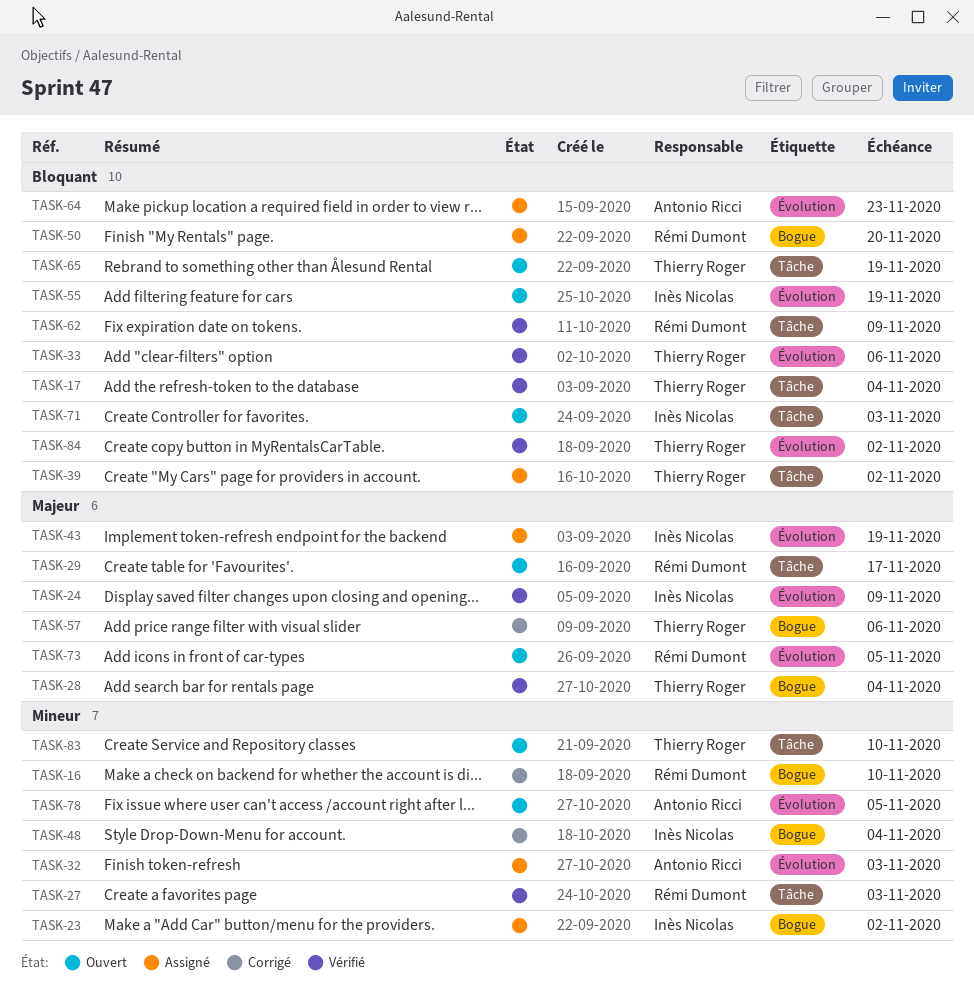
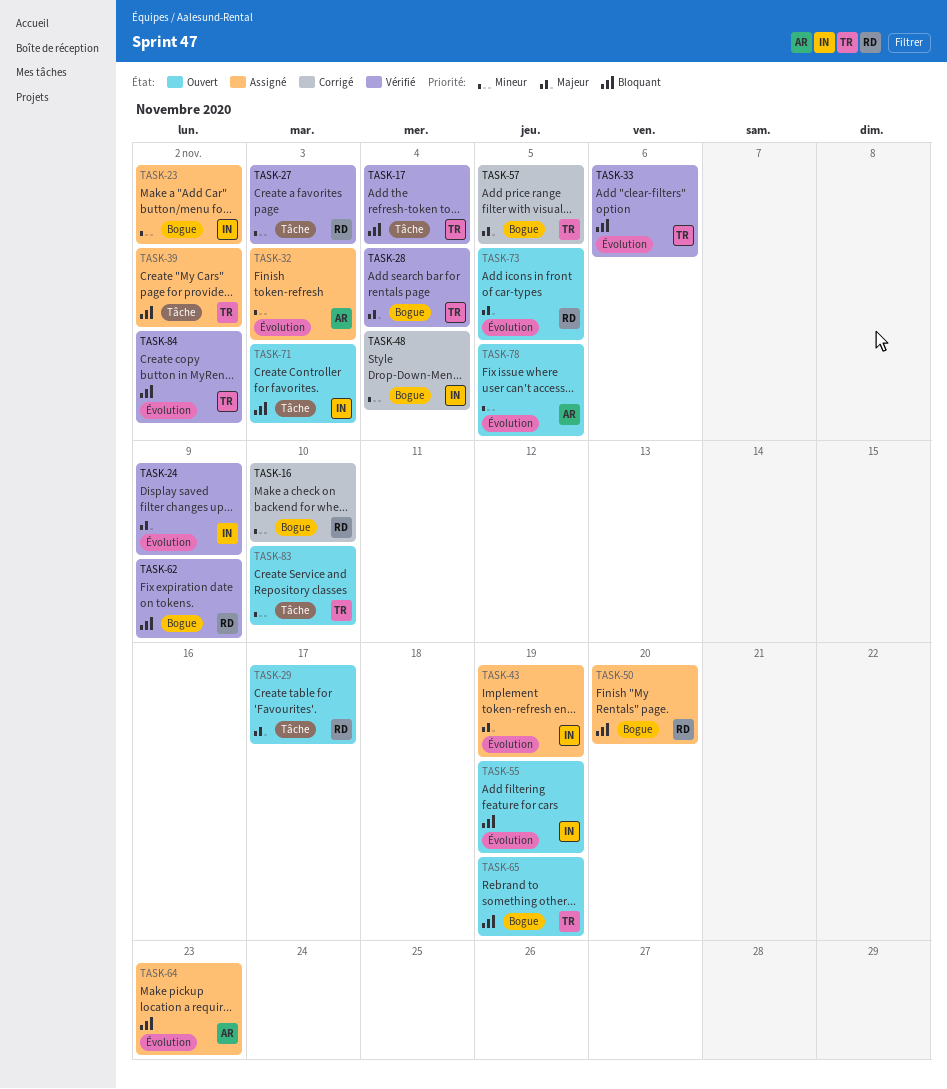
TASK-57, due: Nov 6 -> Nov 5
TASK-62, label: Tâche -> Bogue
TASK-65, label: Tâche -> Bogue

